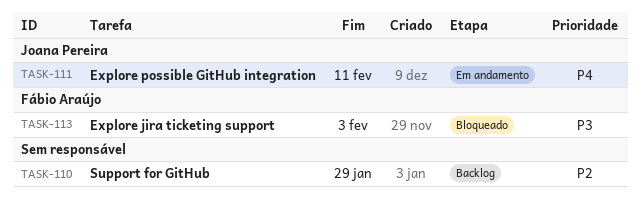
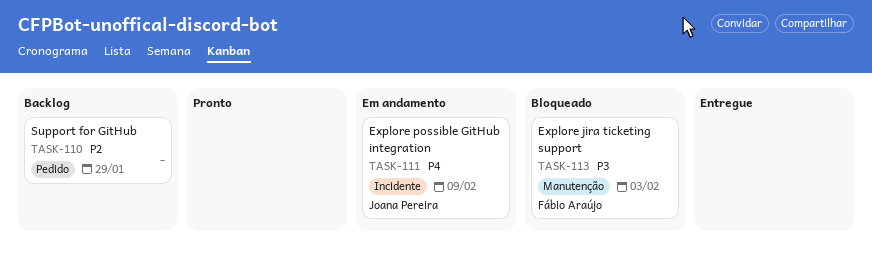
TASK-111, due: Feb 11 -> Feb 9

